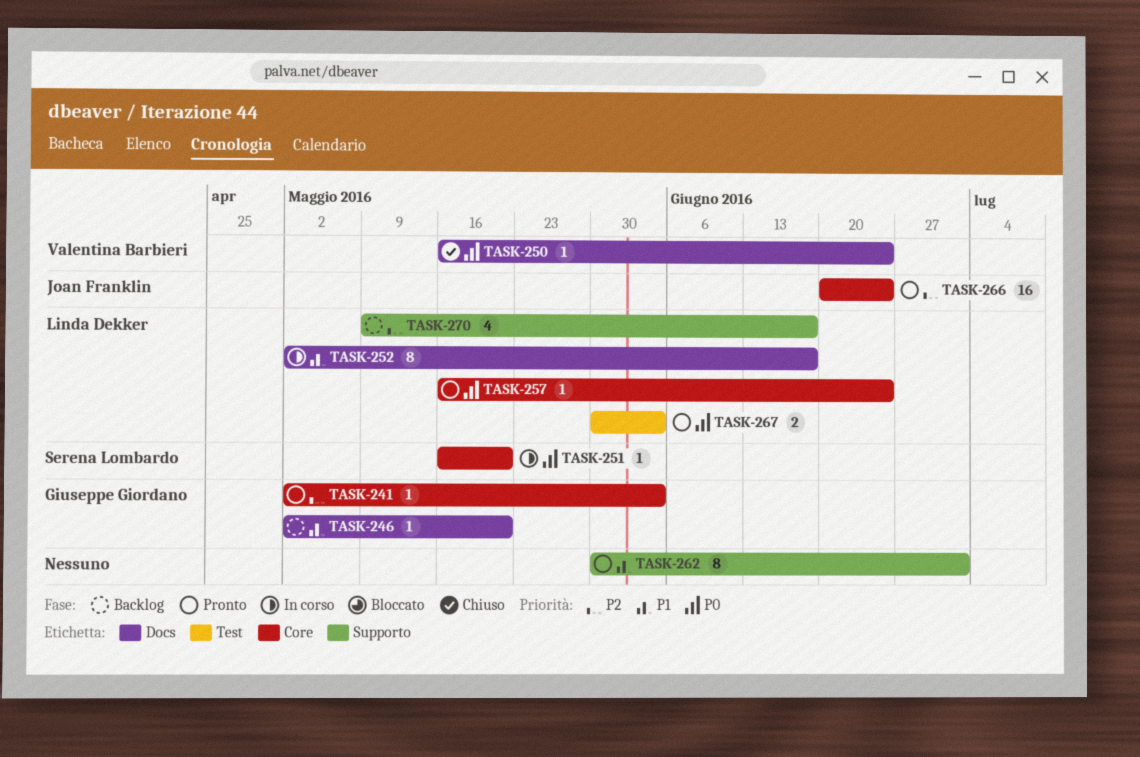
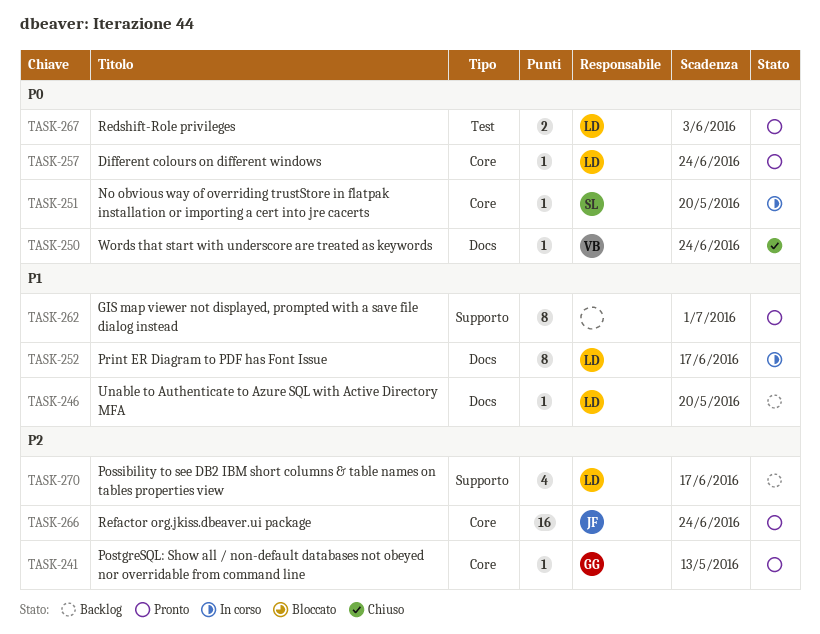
TASK-241, due: Jun 3 -> May 13
TASK-246, owner: Giuseppe Giordano -> Linda Dekker

